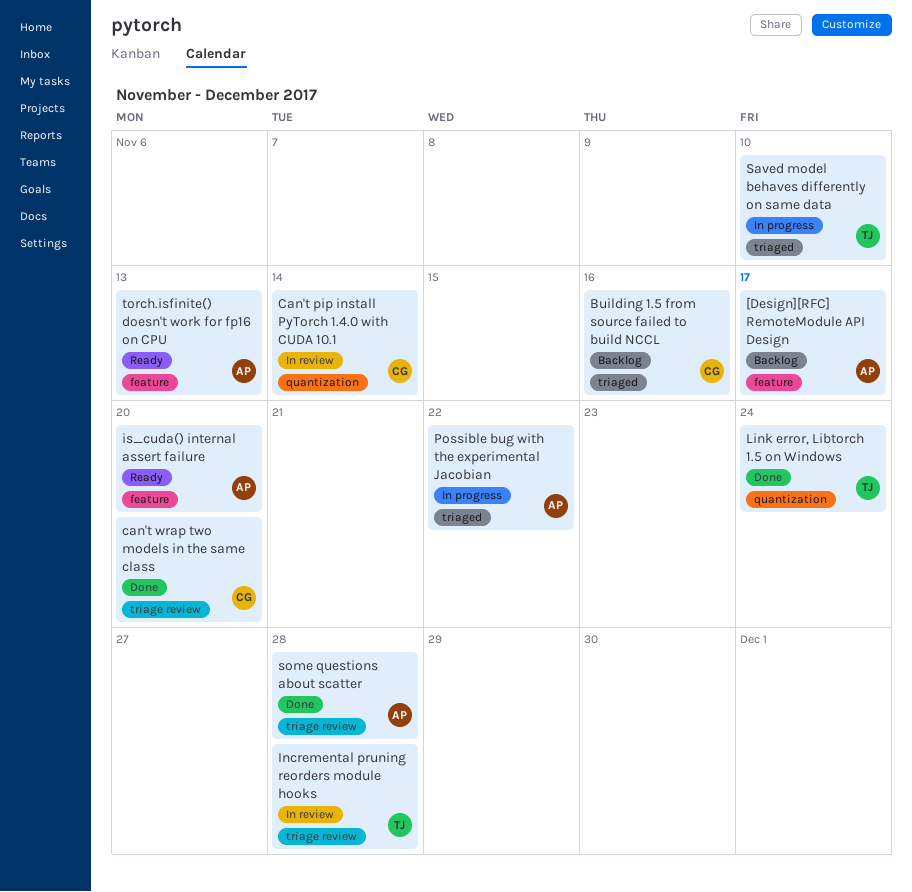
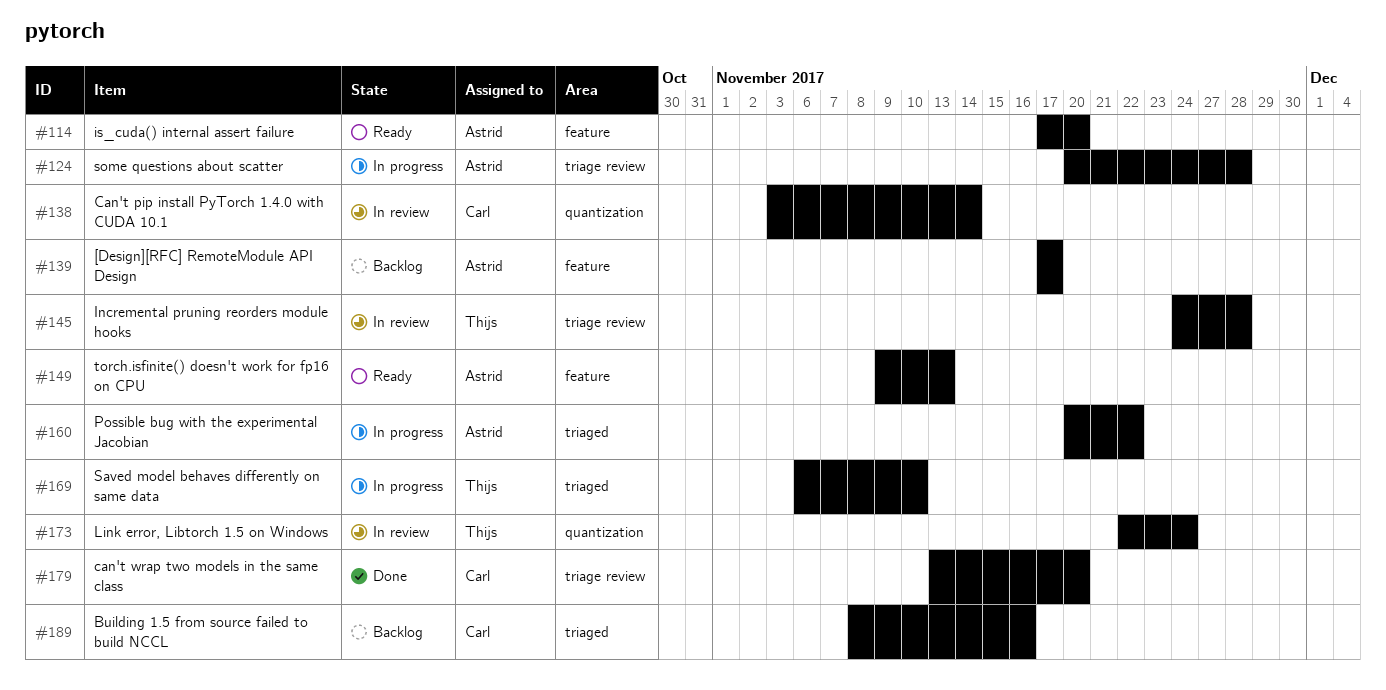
Link error, Libtorch 1.5 on Windows, status: Done -> In review
some questions about scatter, status: Done -> In progress

